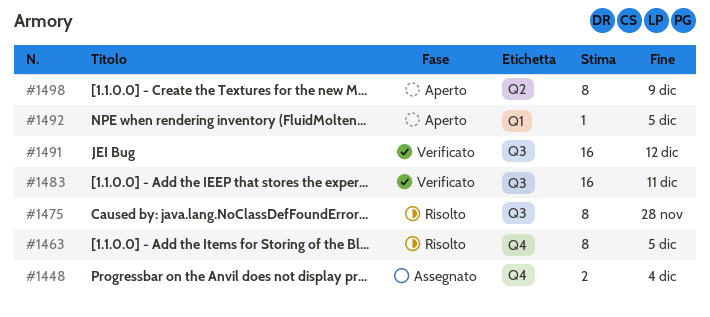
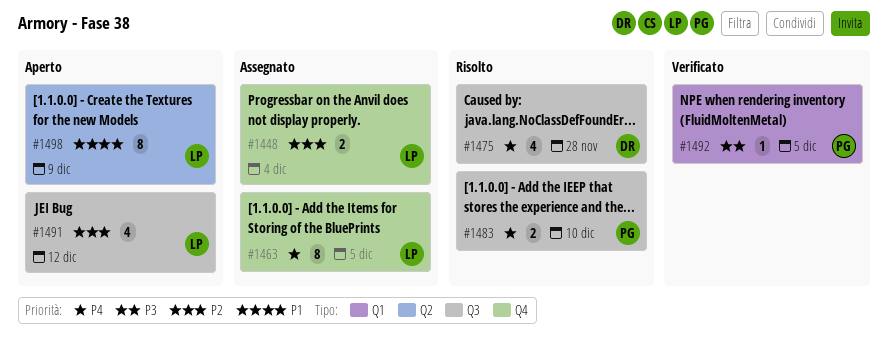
#1463, status: Risolto -> Assegnato
#1475, estimate: 8 -> 4
#1483, status: Verificato -> Risolto
#1483, estimate: 16 -> 2
#1483, due: Dec 11 -> Dec 10
#1491, status: Verificato -> Aperto
#1491, estimate: 16 -> 4
#1492, status: Aperto -> Verificato

